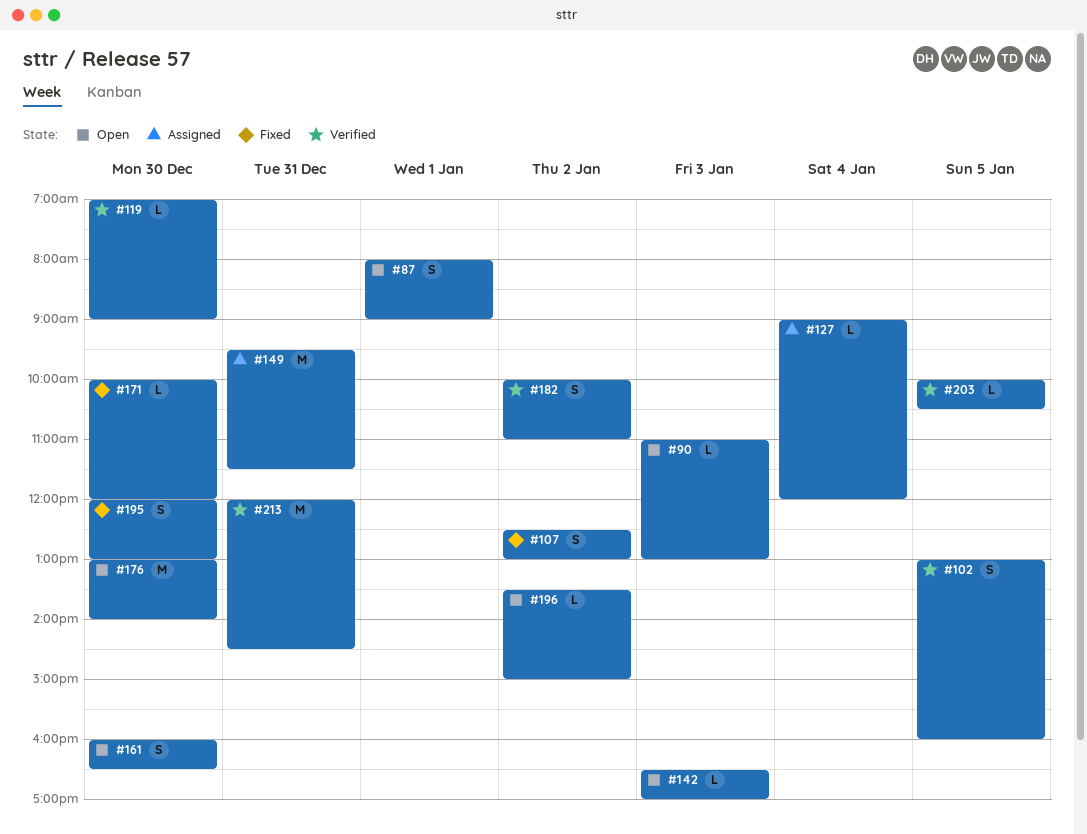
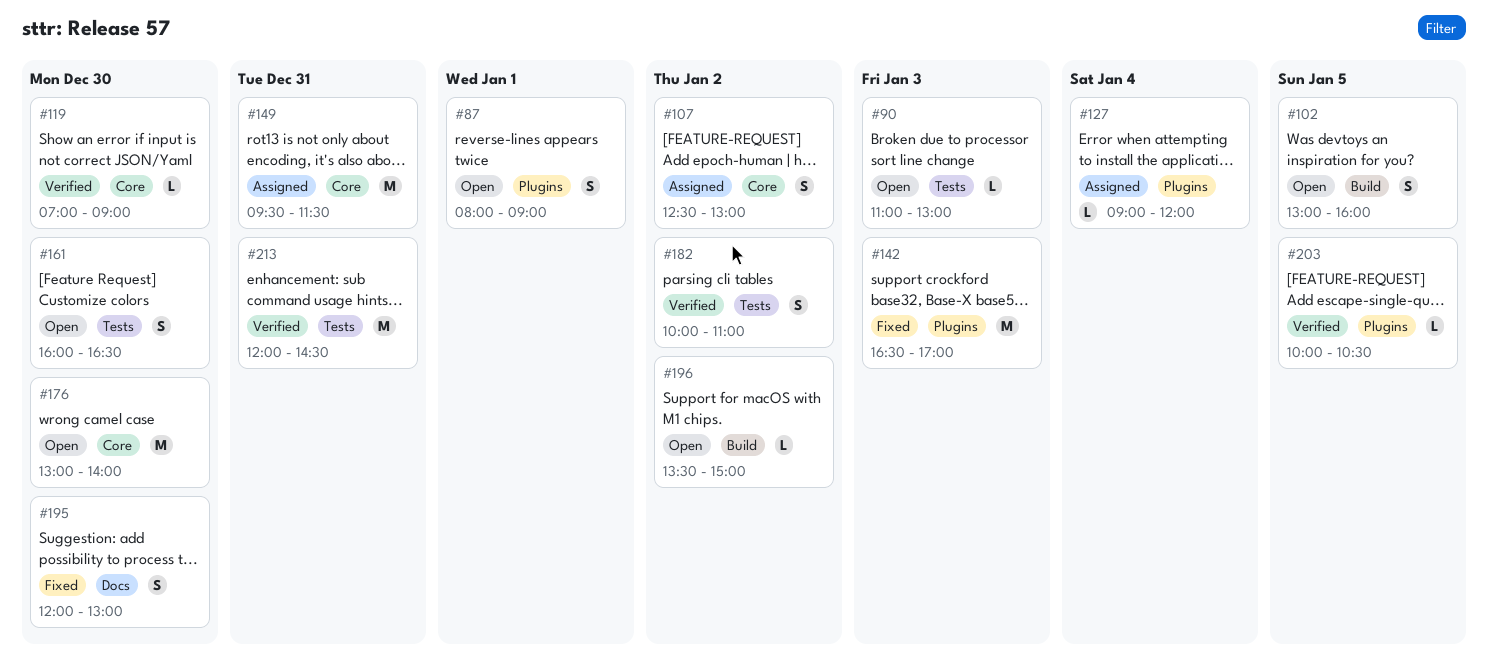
#102, status: Verified -> Open
#107, status: Fixed -> Assigned
#142, status: Open -> Fixed
#142, estimate: L -> M
#171: present -> none

